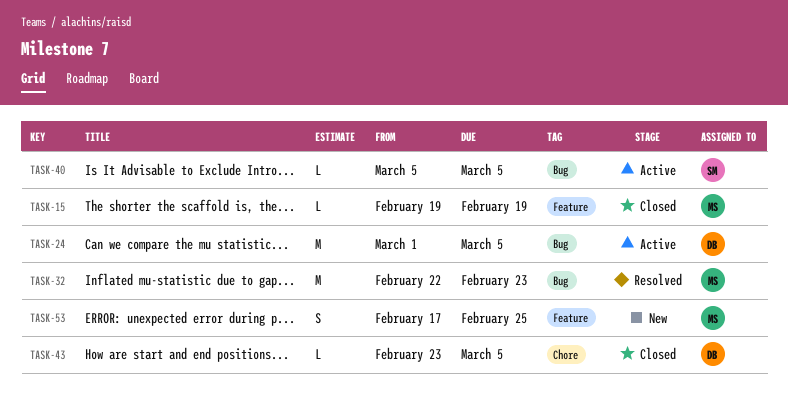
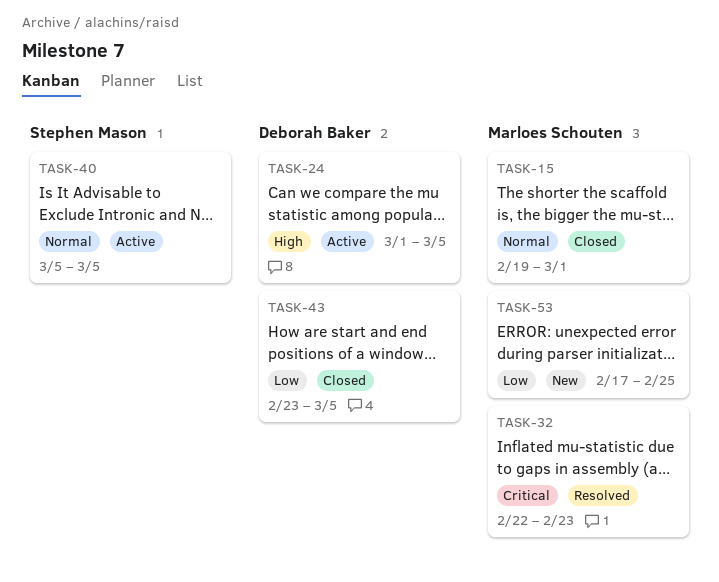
TASK-15, due: Feb 19 -> Mar 1

